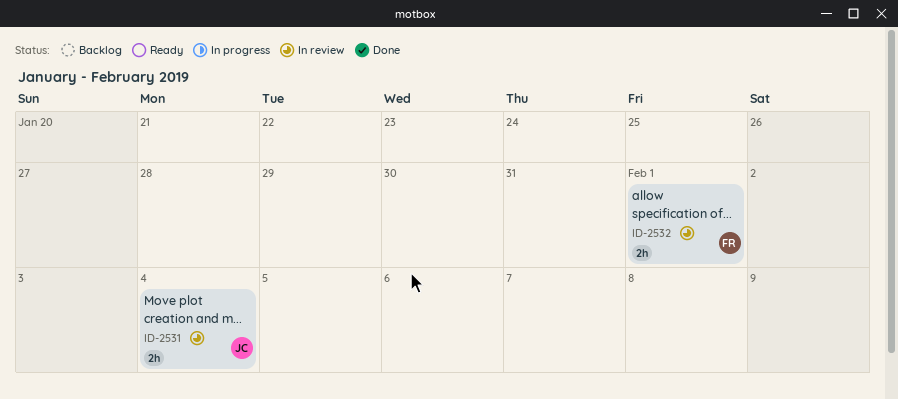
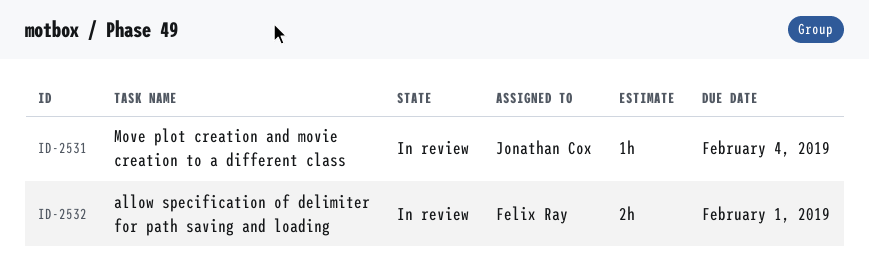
ID-2531, estimate: 2h -> 1h

